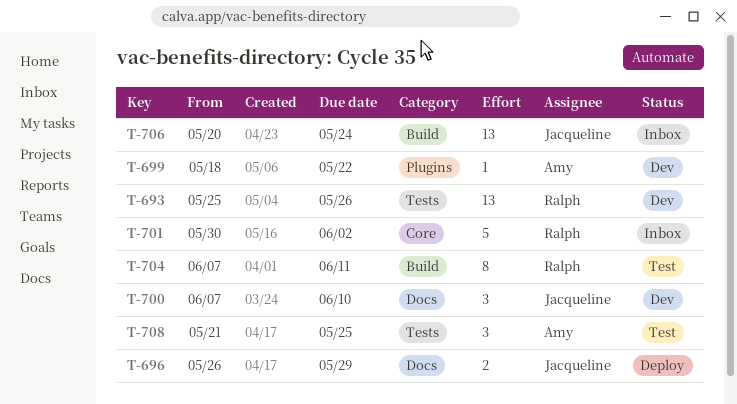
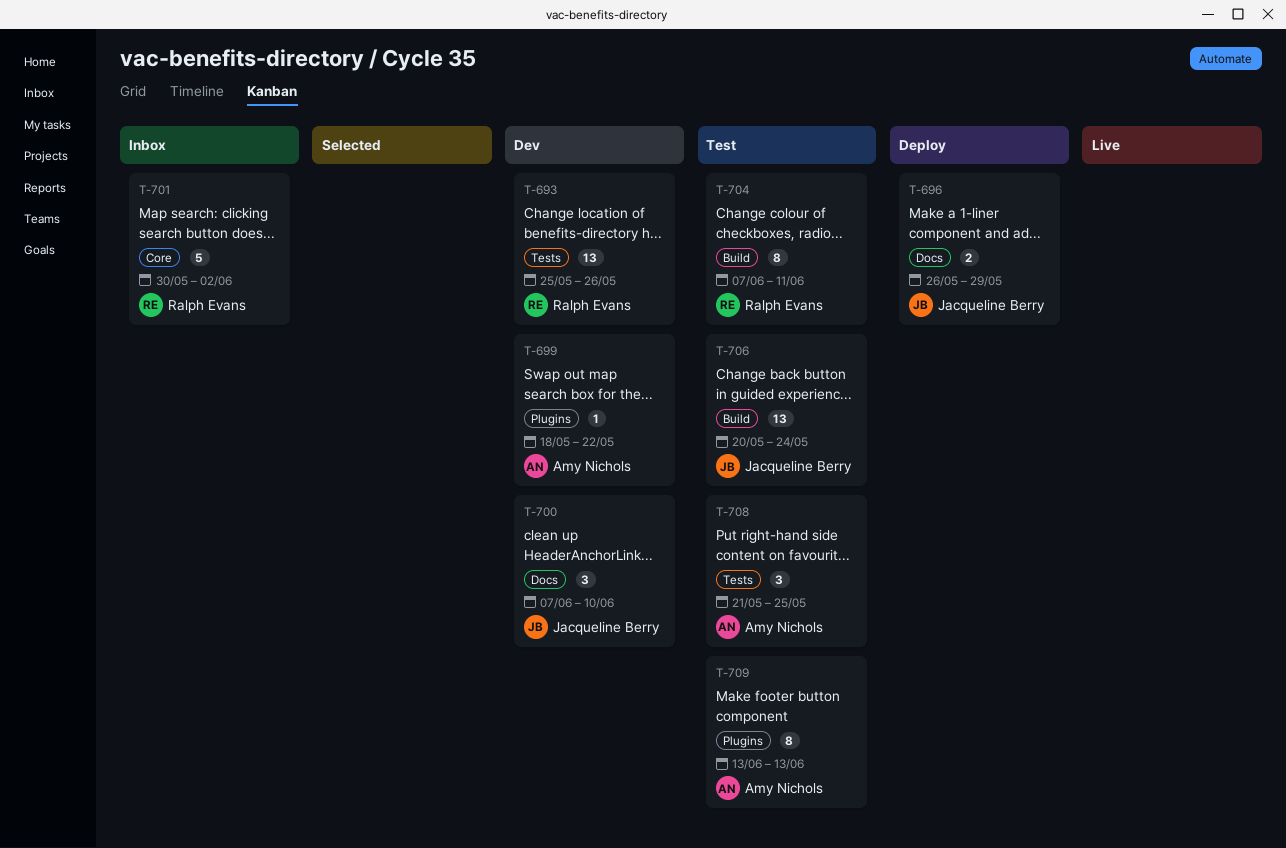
T-706, status: Inbox -> Test
T-709: none -> present

